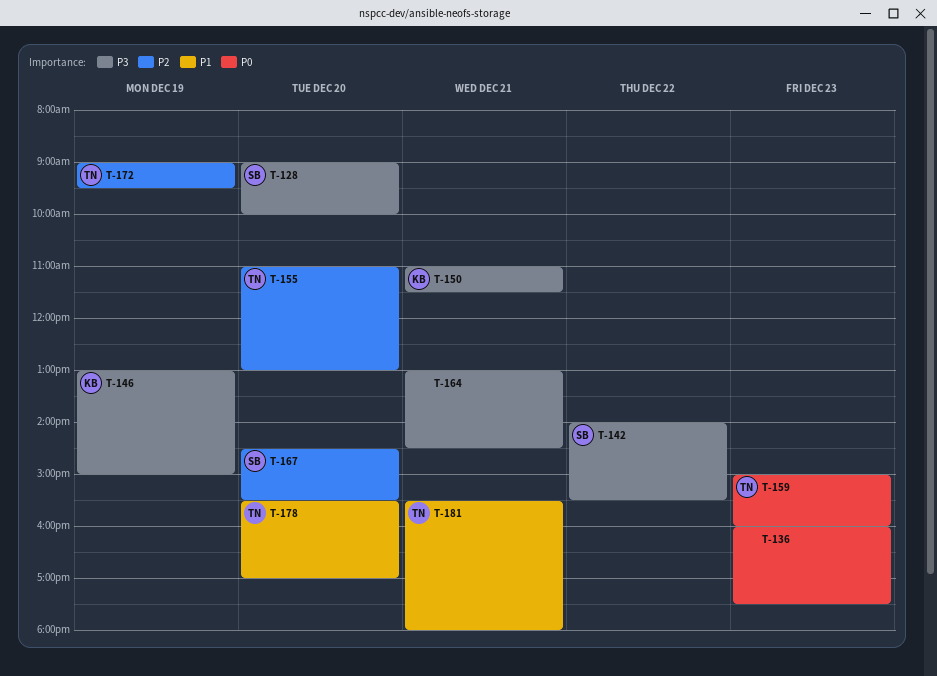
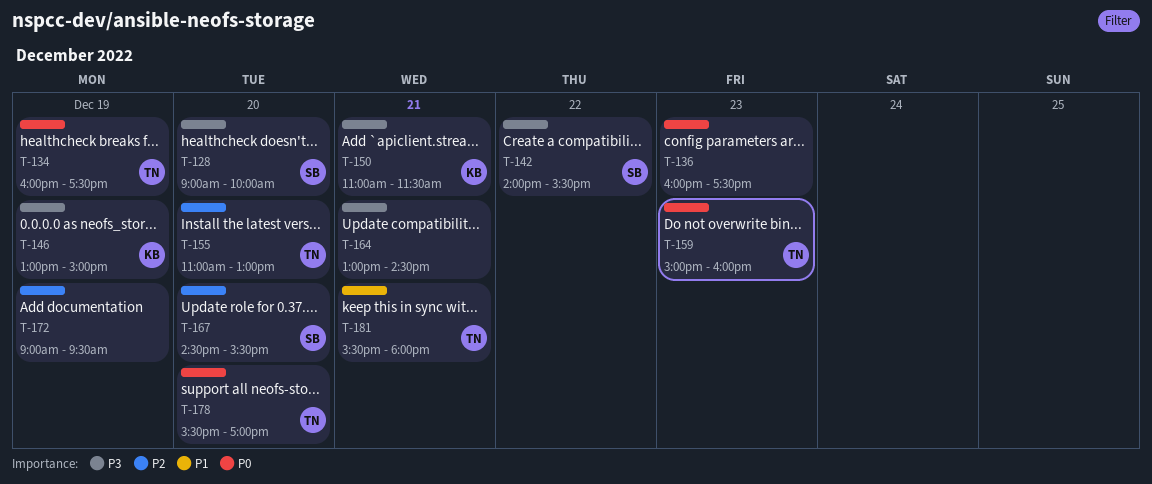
T-134: none -> present
T-172, owner: TN -> none
T-178, priority: P1 -> P0

